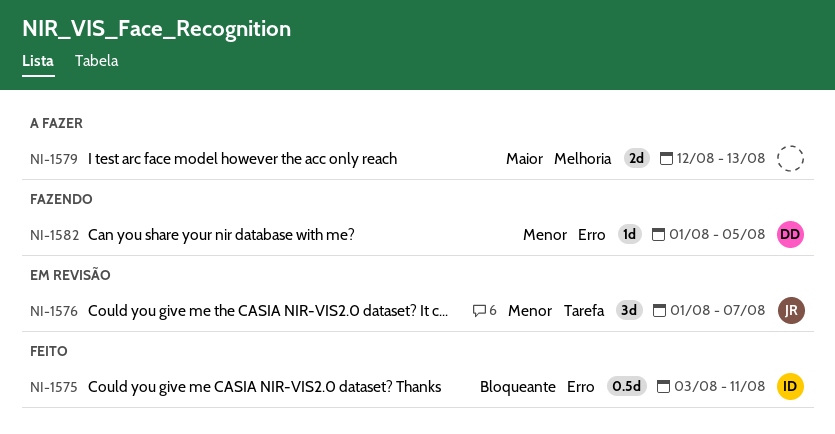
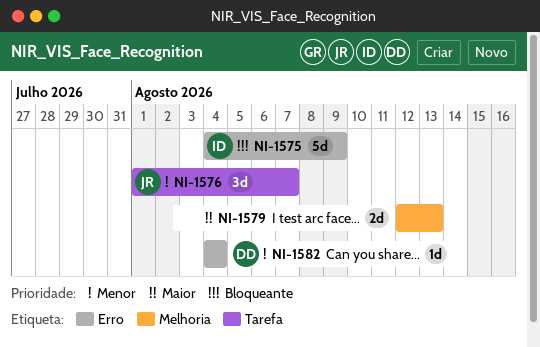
NI-1575, estimate: 0.5d -> 5d
NI-1575, start: Aug 3 -> Aug 4
NI-1575, due: Aug 11 -> Aug 9
NI-1582, start: Aug 1 -> Aug 4
NI-1582, due: Aug 5 -> Aug 4

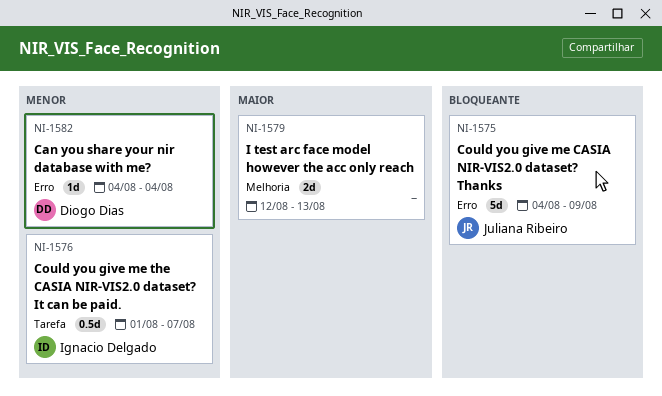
NI-1575, owner: Ignacio Delgado -> Juliana Ribeiro
NI-1576, owner: Juliana Ribeiro -> Ignacio Delgado
NI-1576, estimate: 3d -> 0.5d

